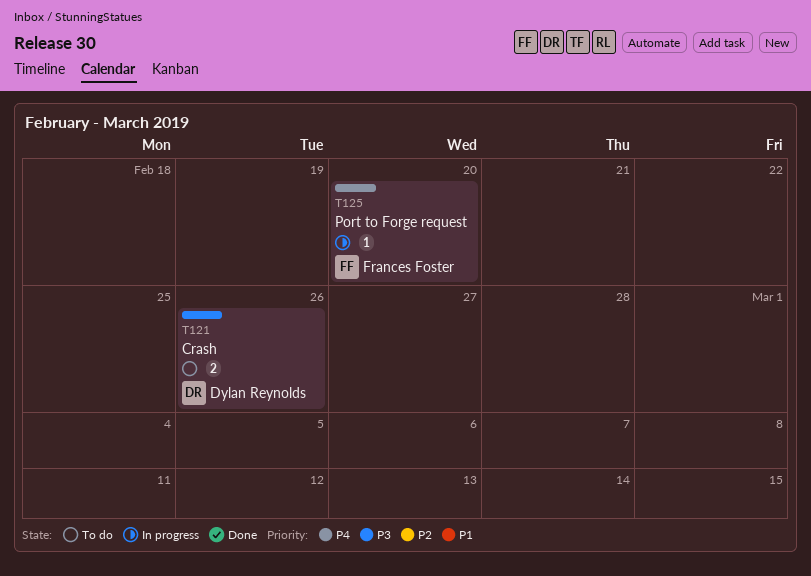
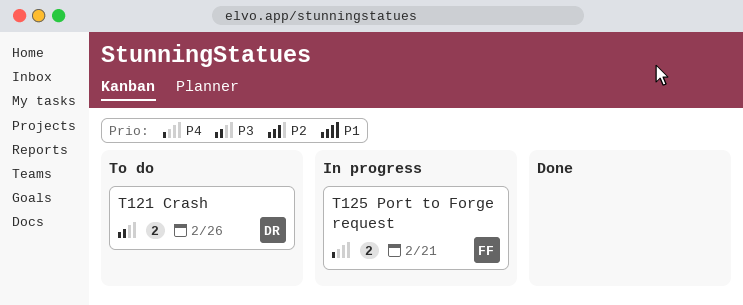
T125, estimate: 1 -> 2
T125, due: Feb 20 -> Feb 21

